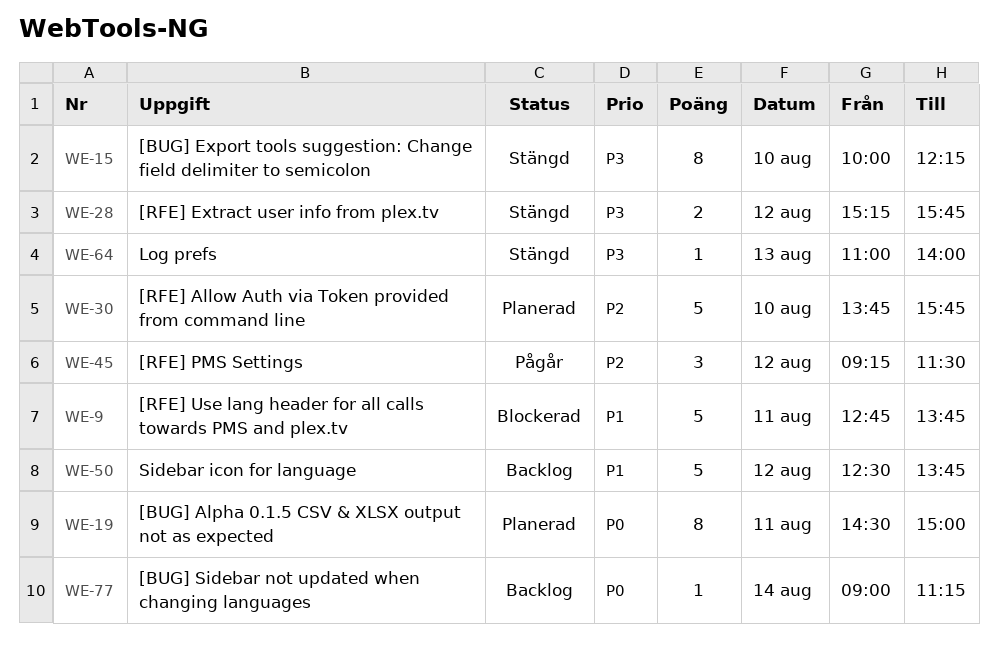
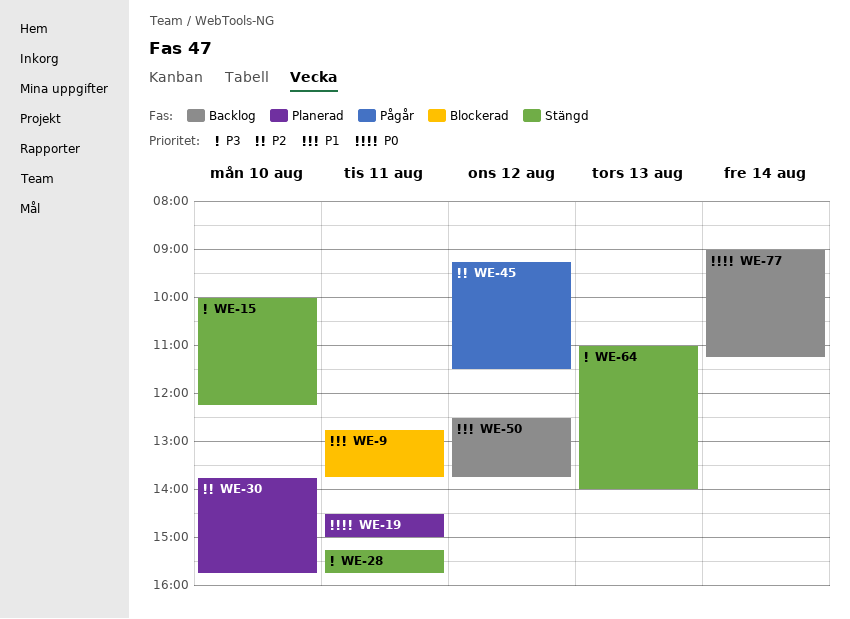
WE-28, day: Aug 12 -> Aug 11

